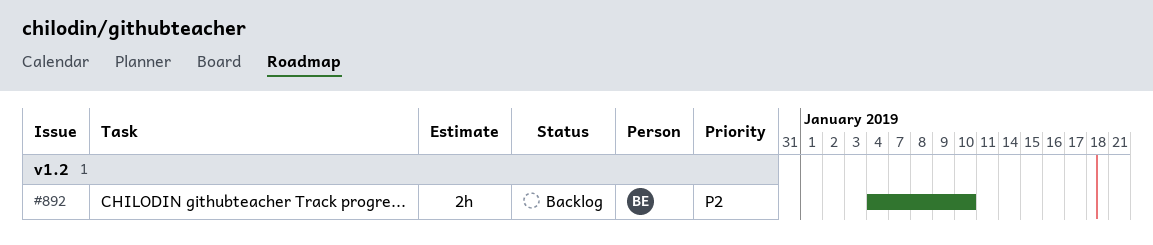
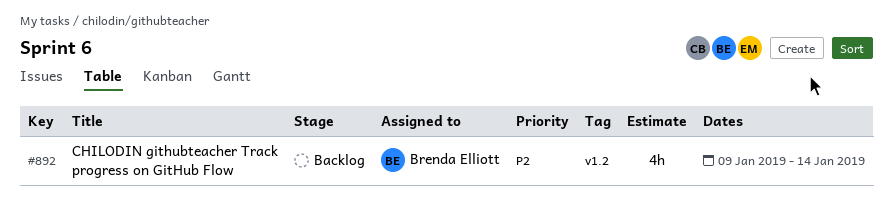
#892, estimate: 2h -> 4h
#892, start: Jan 4 -> Jan 9
#892, due: Jan 10 -> Jan 14

